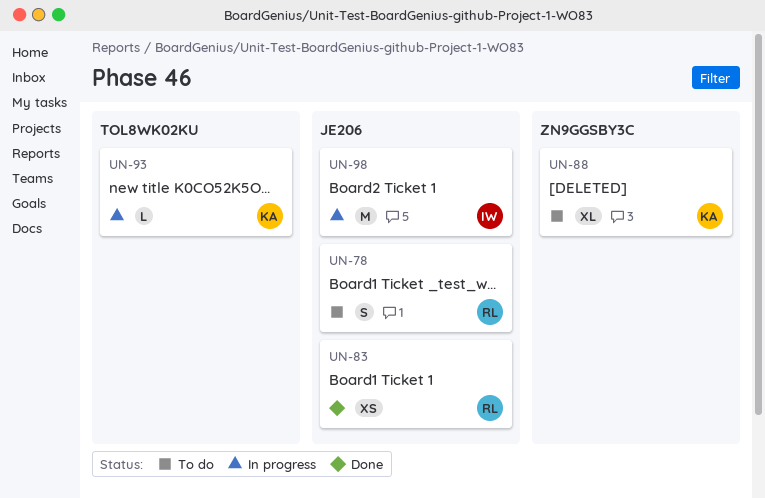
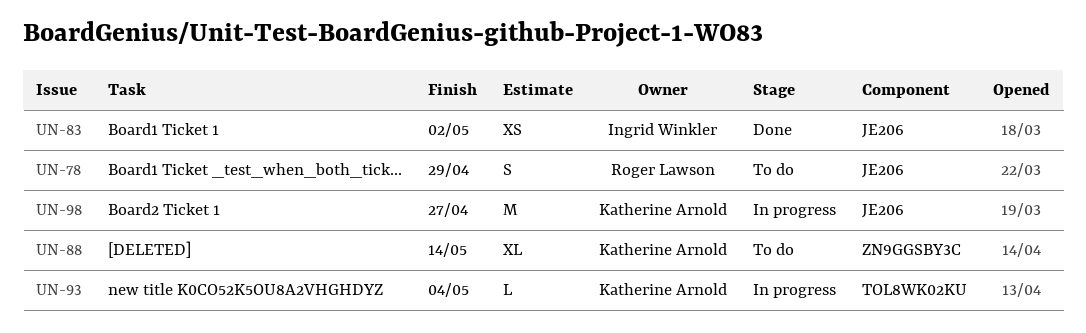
UN-83, owner: Roger Lawson -> Ingrid Winkler
UN-98, owner: Ingrid Winkler -> Katherine Arnold

